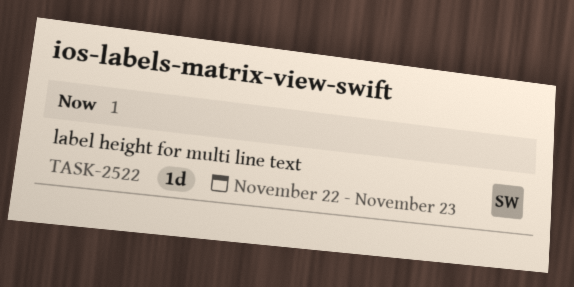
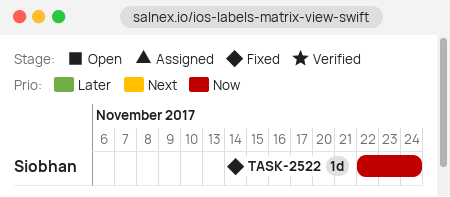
TASK-2522, due: Nov 23 -> Nov 24

